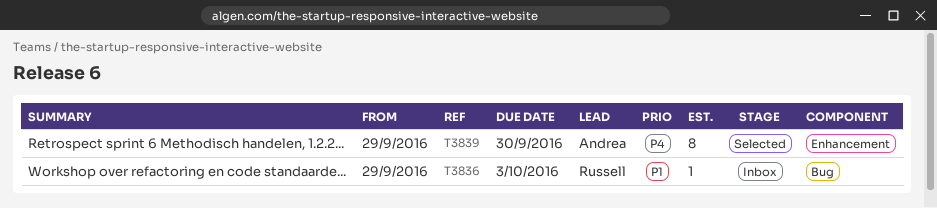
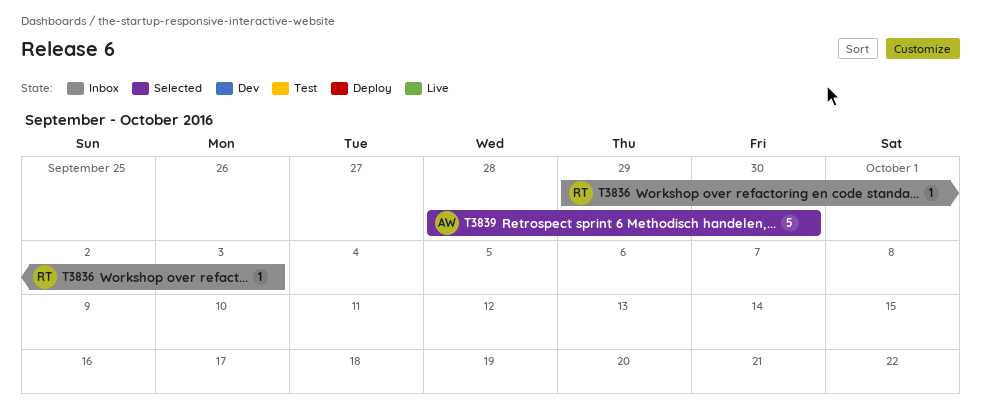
T3839, estimate: 8 -> 5
T3839, start: Sep 29 -> Sep 28

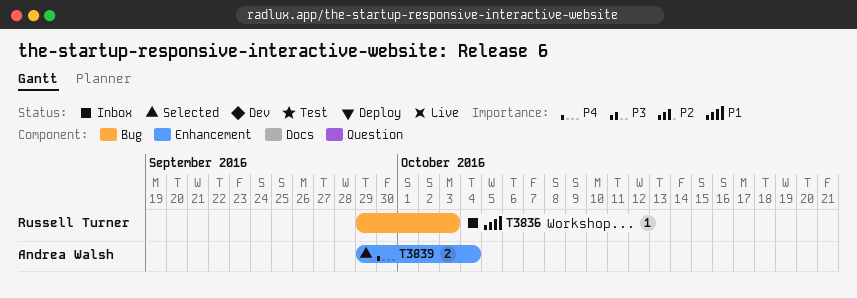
T3839, estimate: 5 -> 2
T3839, start: Sep 28 -> Sep 29
T3839, due: Sep 30 -> Oct 4

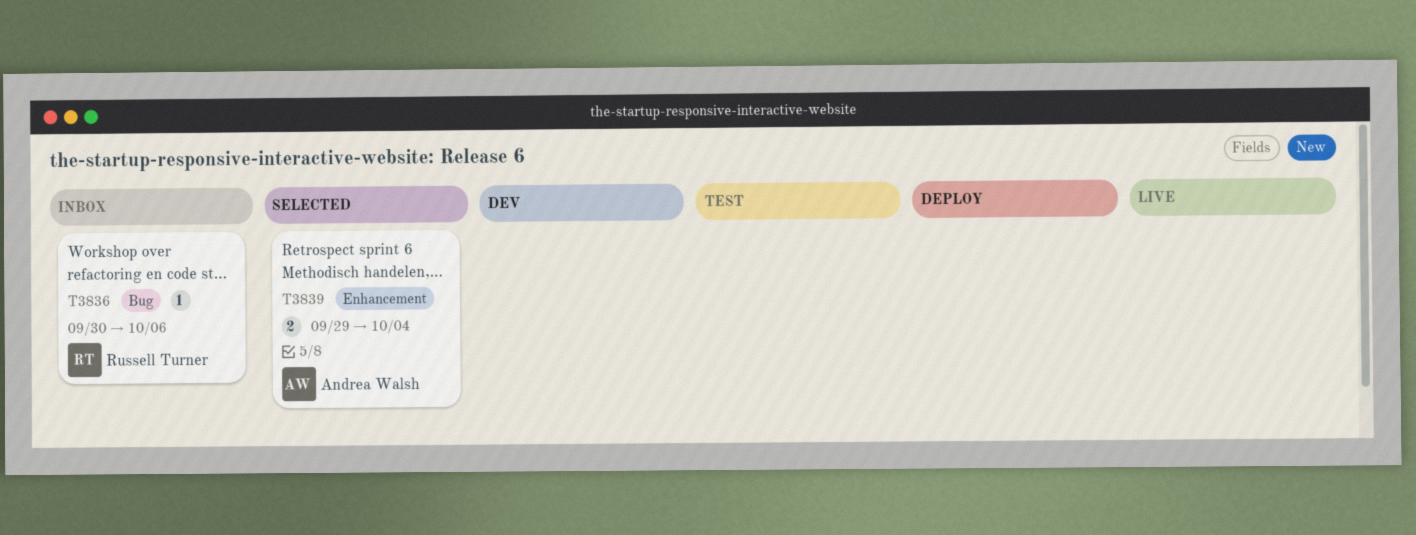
T3836, start: Sep 29 -> Sep 30
T3836, due: Oct 3 -> Oct 6

